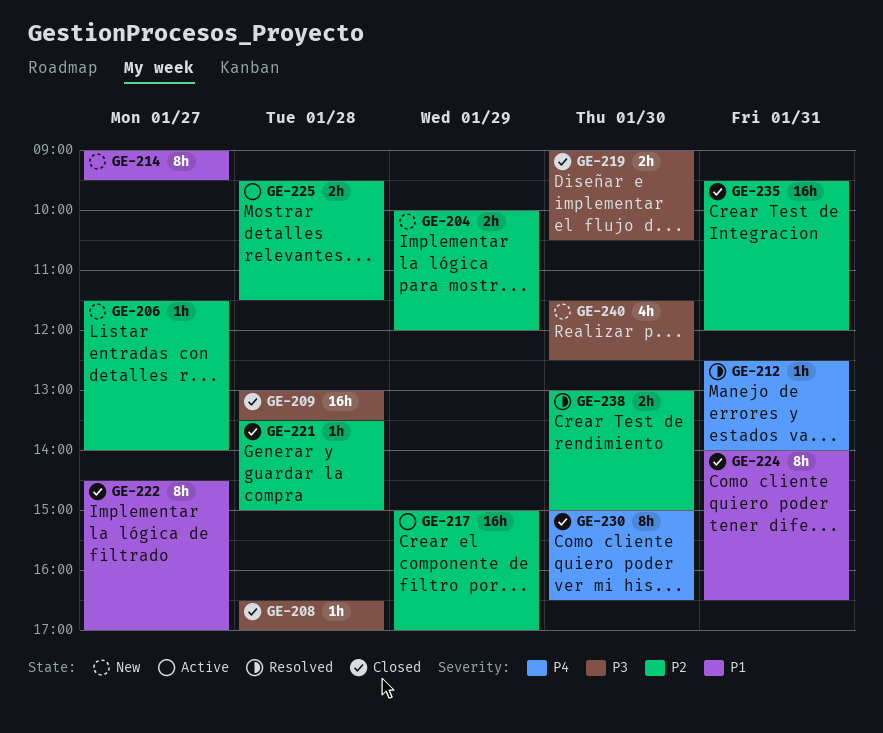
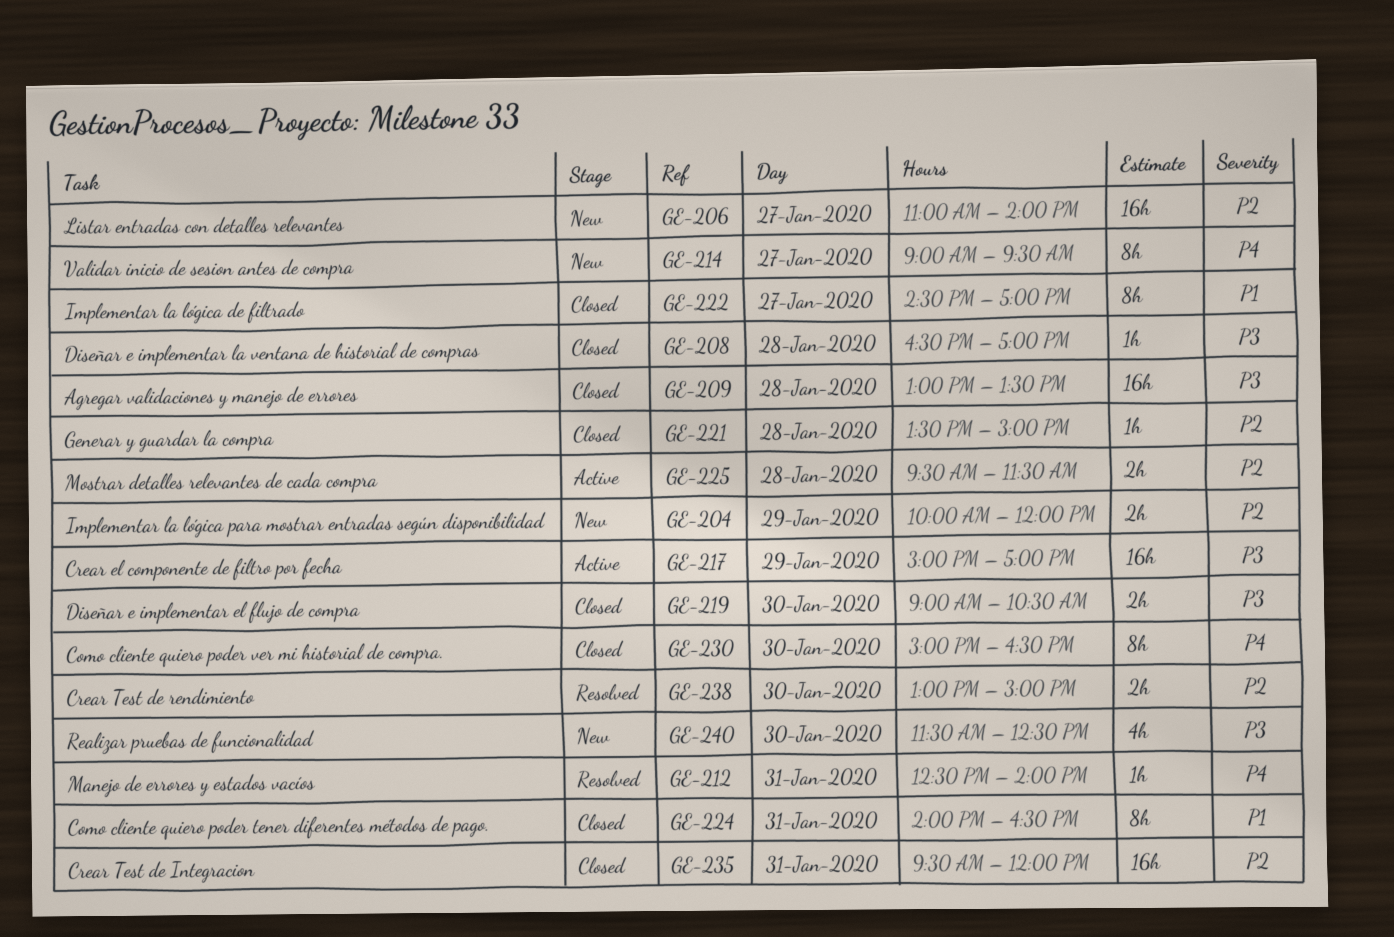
GE-206, estimate: 1h -> 16h
GE-206, begins: 11:30 -> 11:00
GE-214, priority: P1 -> P4
GE-217, priority: P2 -> P3

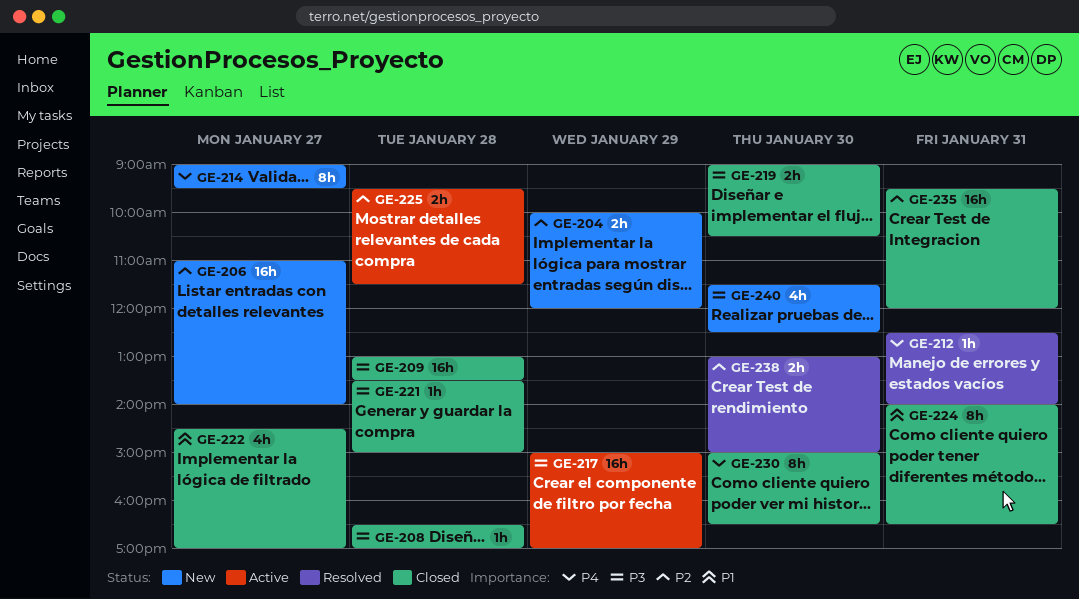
GE-221, priority: P2 -> P3
GE-222, estimate: 8h -> 4h

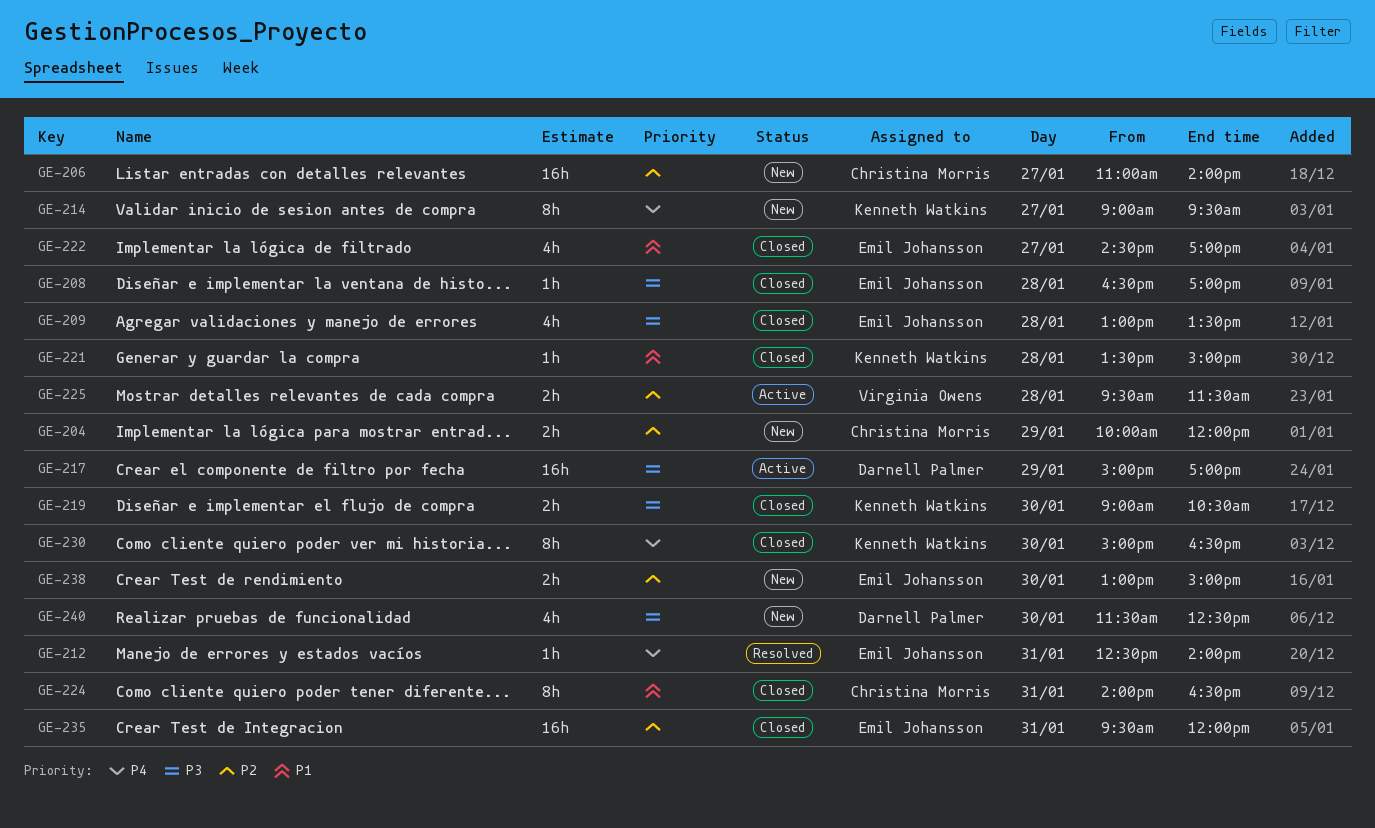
GE-209, estimate: 16h -> 4h
GE-221, priority: P3 -> P1
GE-238, status: Resolved -> New

